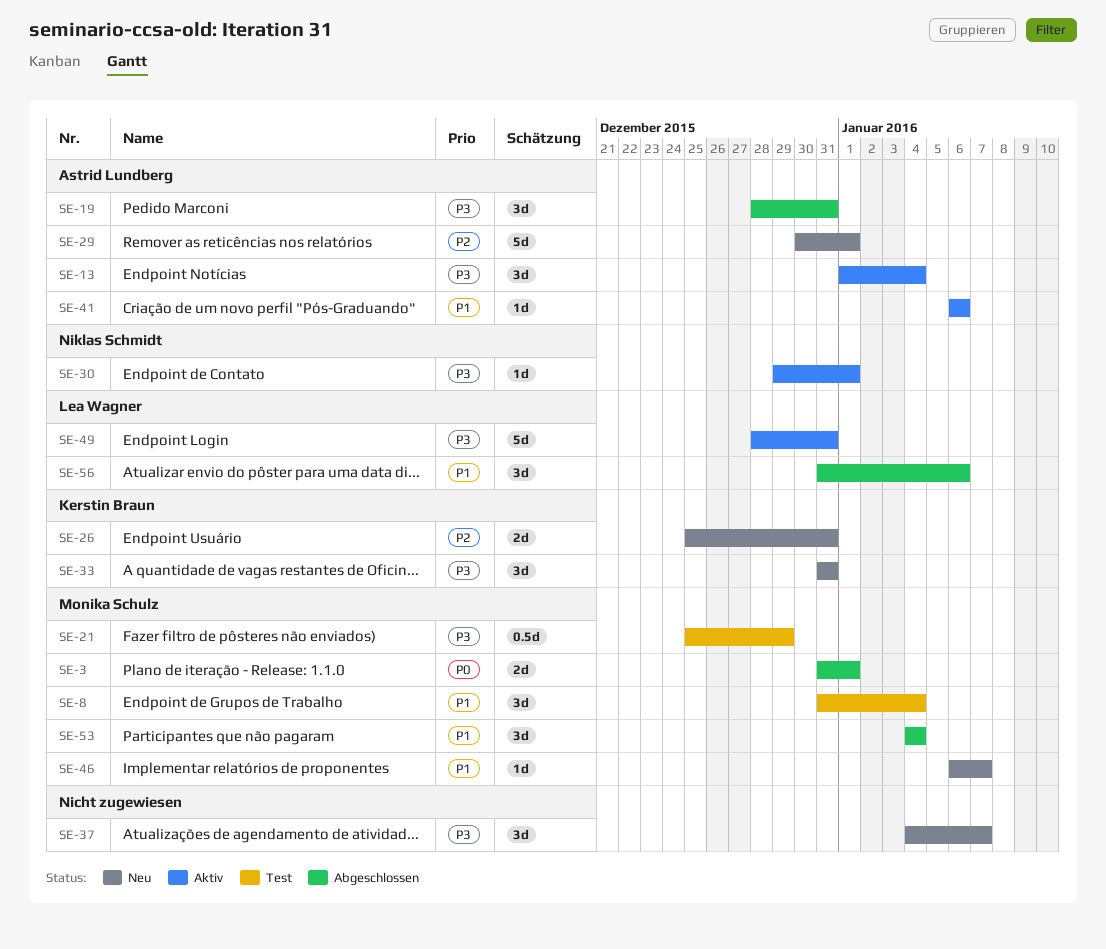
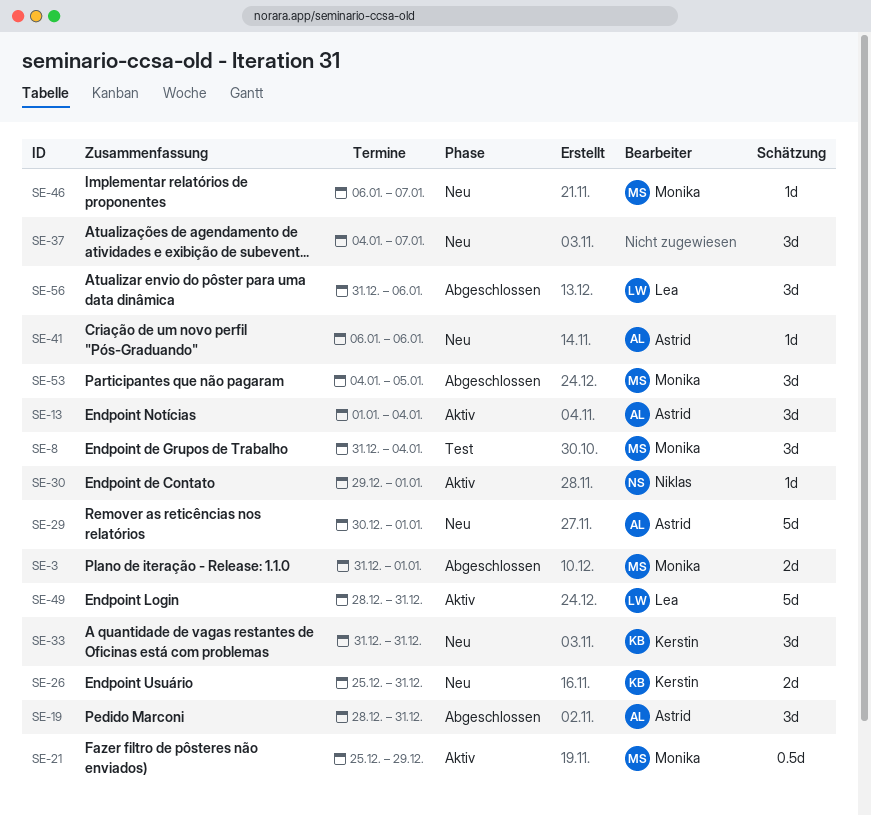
SE-21, status: Test -> Aktiv
SE-41, status: Aktiv -> Neu
SE-53, due: Jan 4 -> Jan 5

